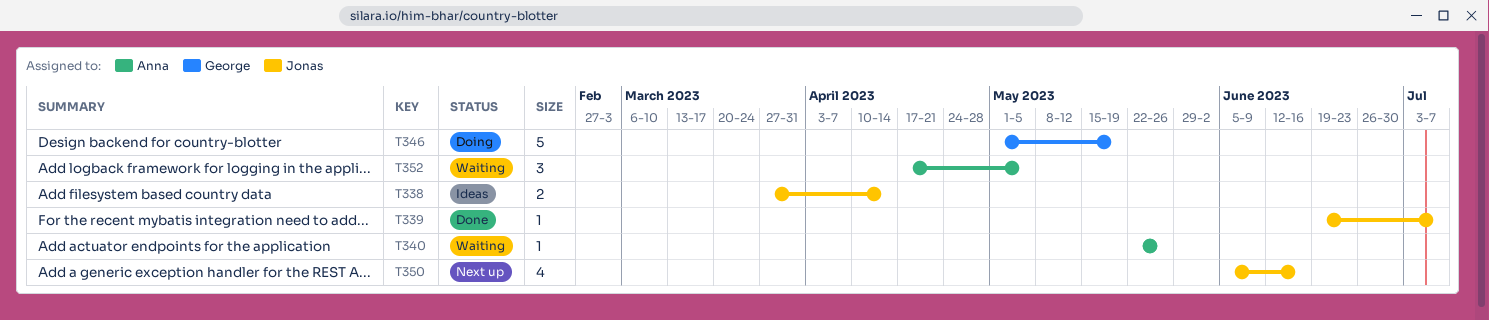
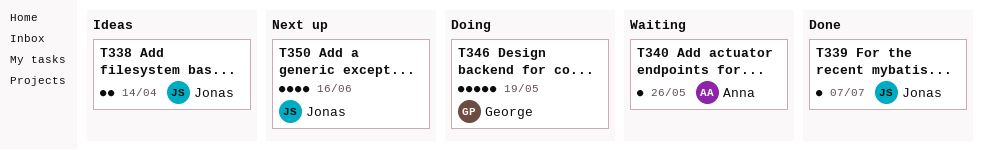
T352: present -> none

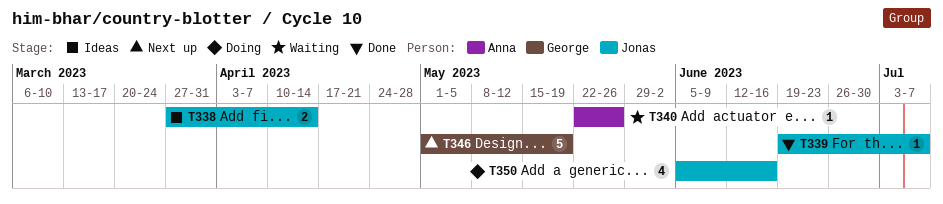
T346, status: Doing -> Next up
T350, status: Next up -> Doing

